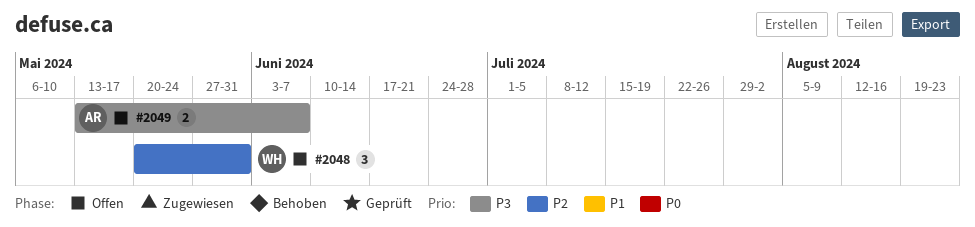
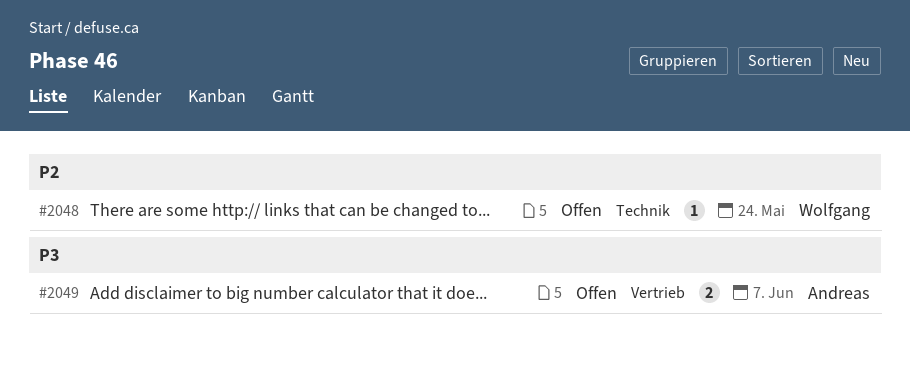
#2048, estimate: 3 -> 1
#2048, due: May 31 -> May 24

